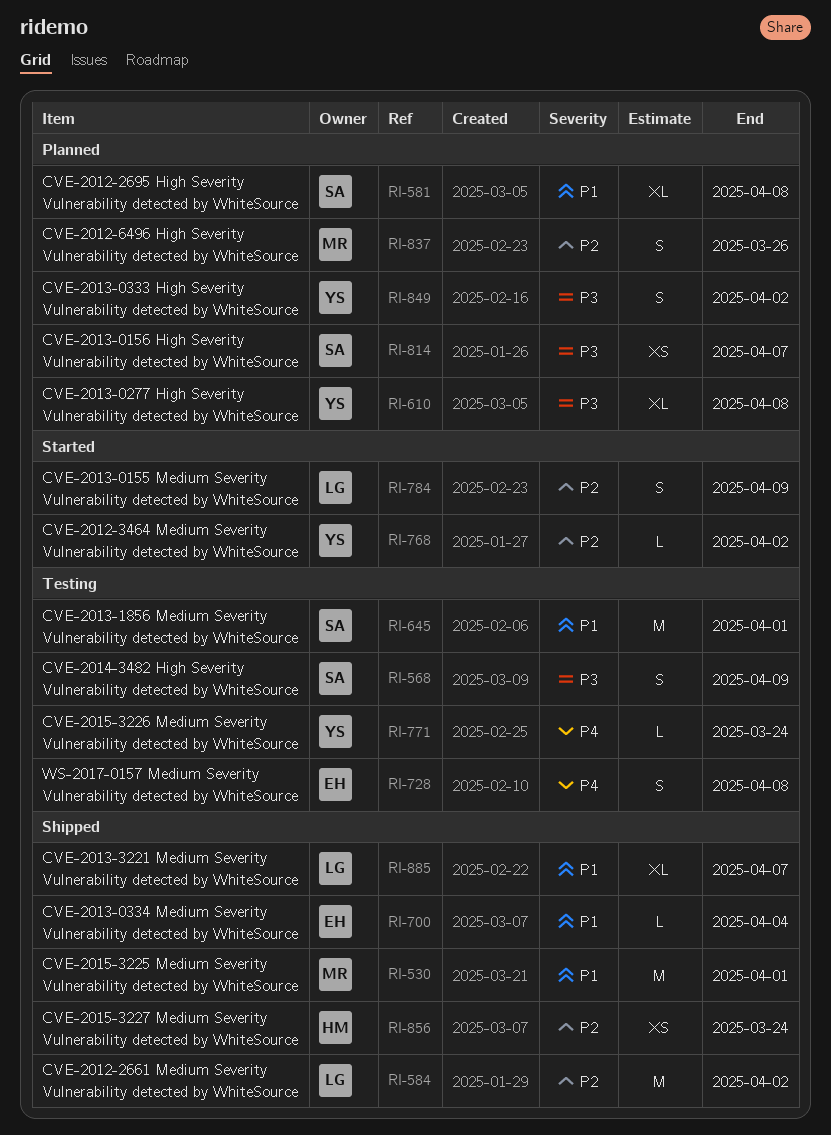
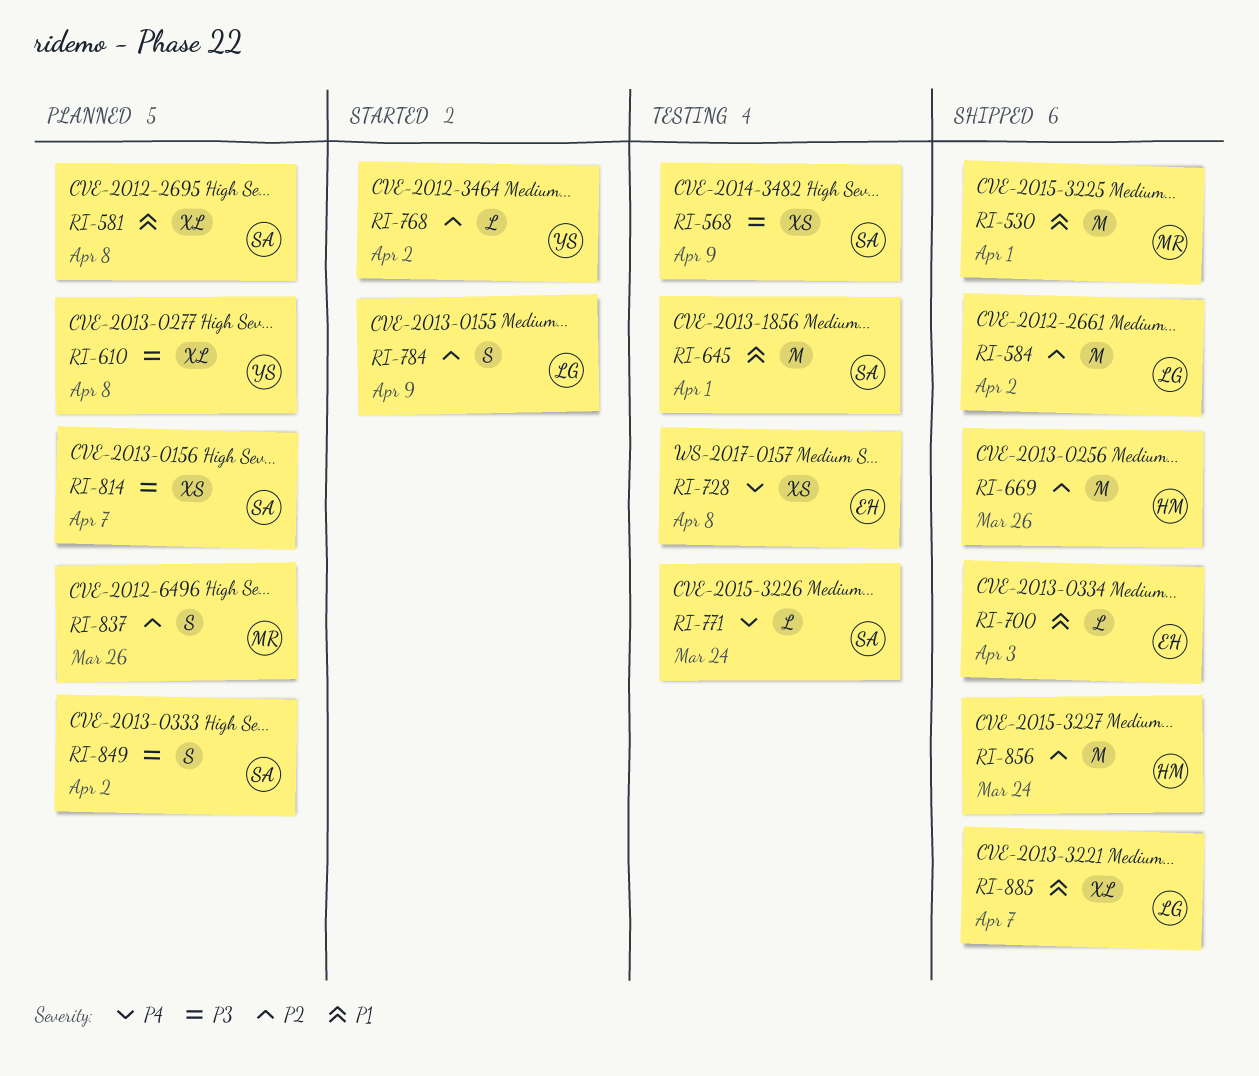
RI-568, estimate: S -> XS
RI-669: none -> present
RI-700, due: Apr 4 -> Apr 3
RI-728, estimate: S -> XS
RI-771, owner: YS -> SA
RI-849, owner: YS -> SA
RI-856, estimate: XS -> M

